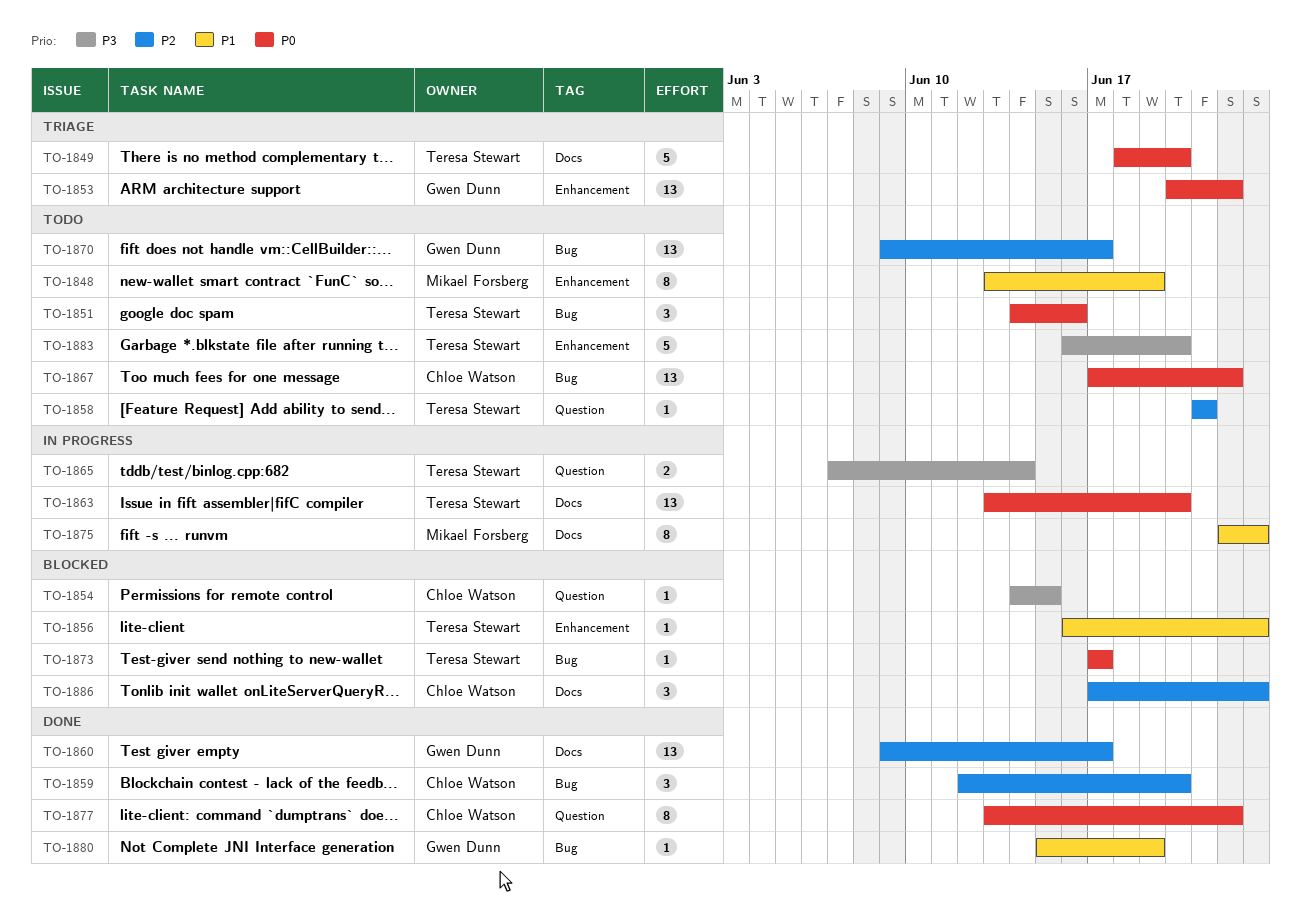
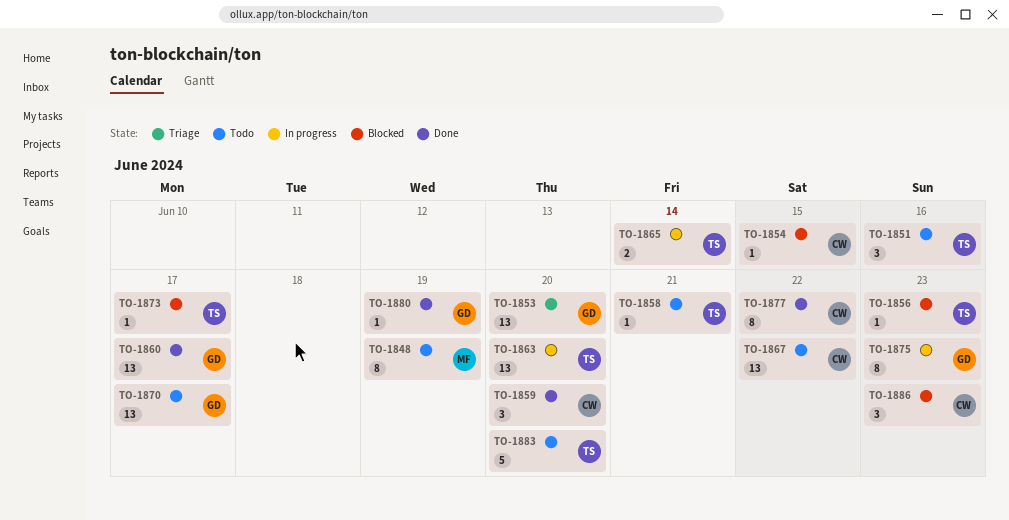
TO-1849: present -> none
TO-1853, due: Jun 22 -> Jun 20
TO-1875, owner: Mikael Forsberg -> Gwen Dunn

